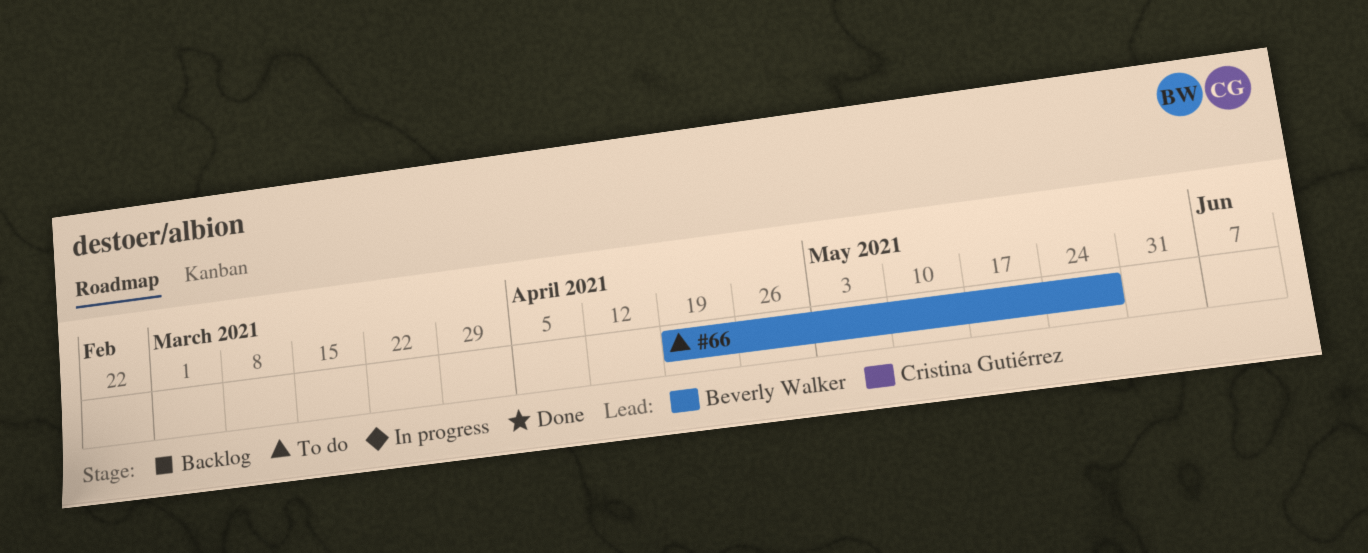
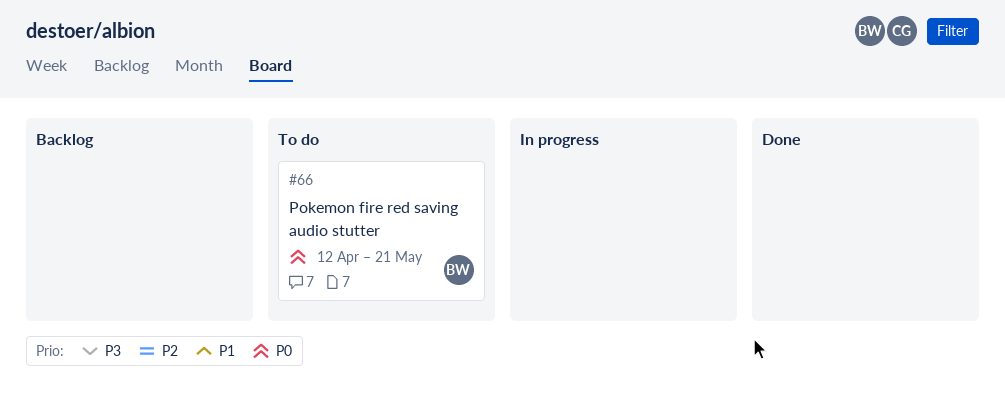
#66, start: Apr 19 -> Apr 12
#66, due: May 28 -> May 21

